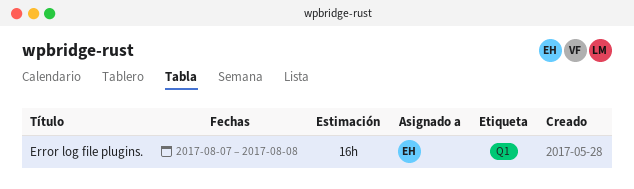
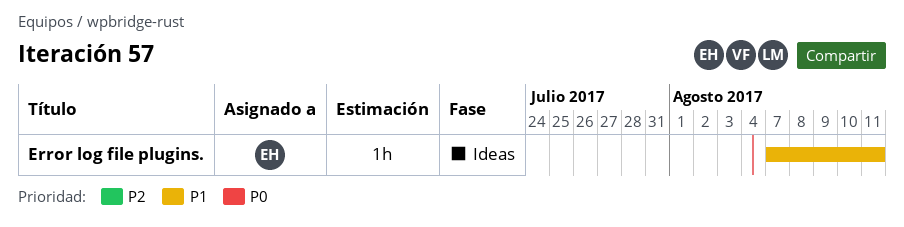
Error log file plugins., estimate: 16h -> 1h
Error log file plugins., due: Aug 8 -> Aug 11

